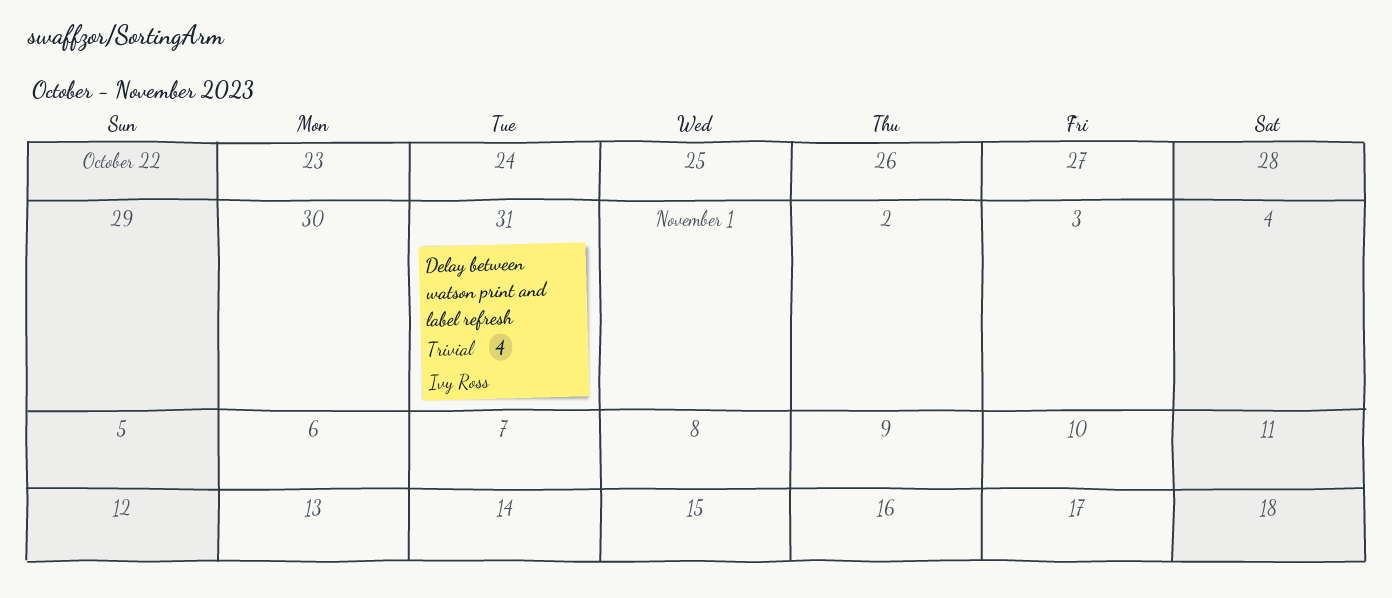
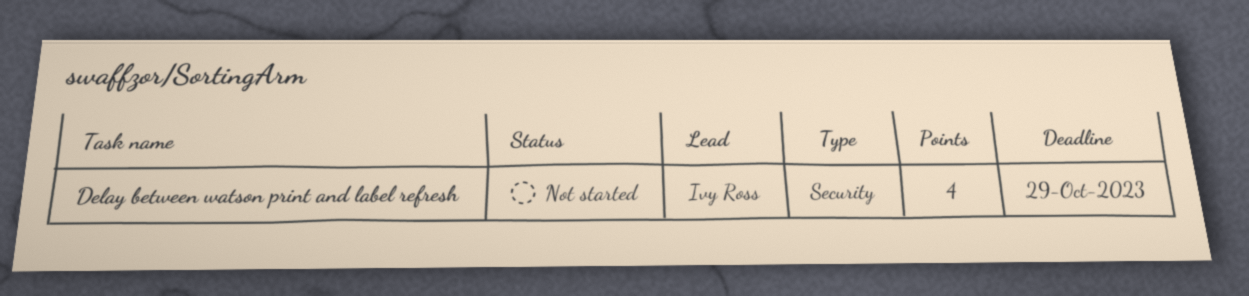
Delay between watson print and label refresh, due: Oct 31 -> Oct 29

